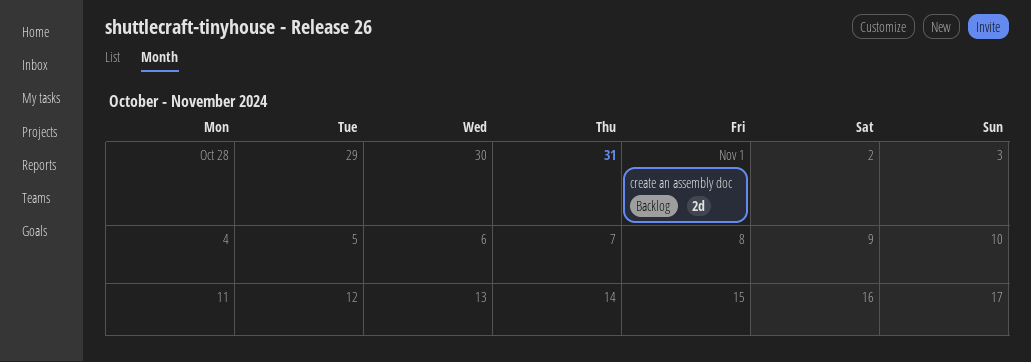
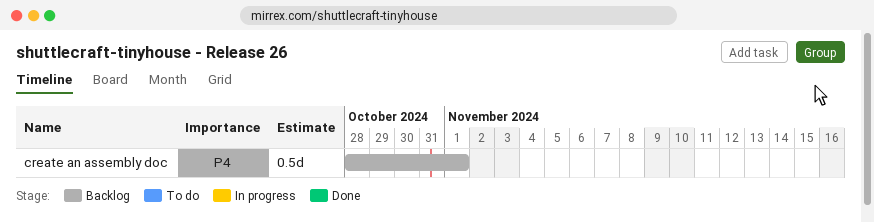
create an assembly doc, estimate: 2d -> 0.5d

